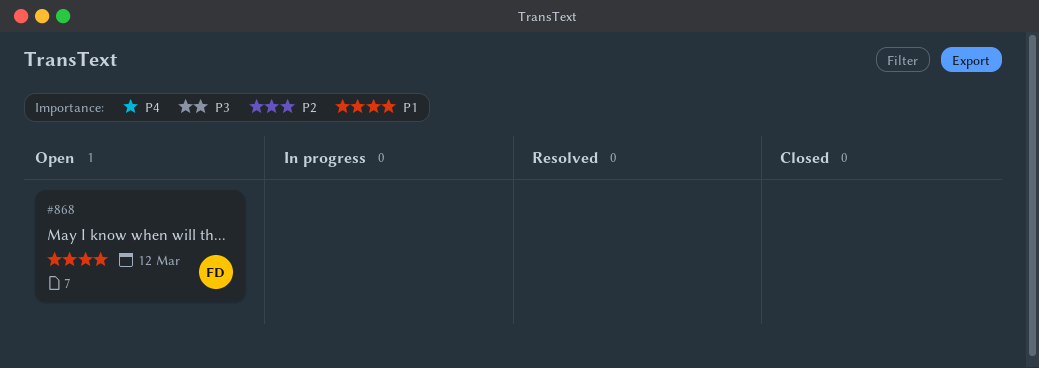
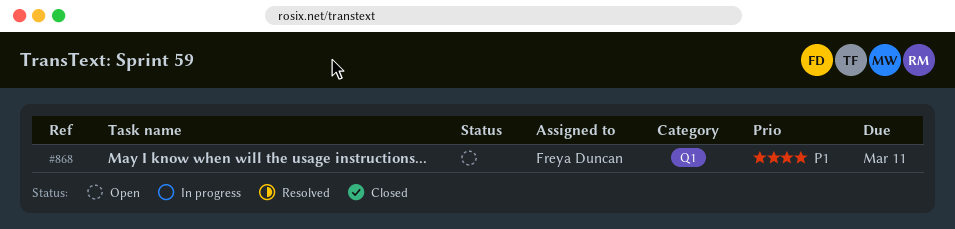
#868, due: Mar 12 -> Mar 11

